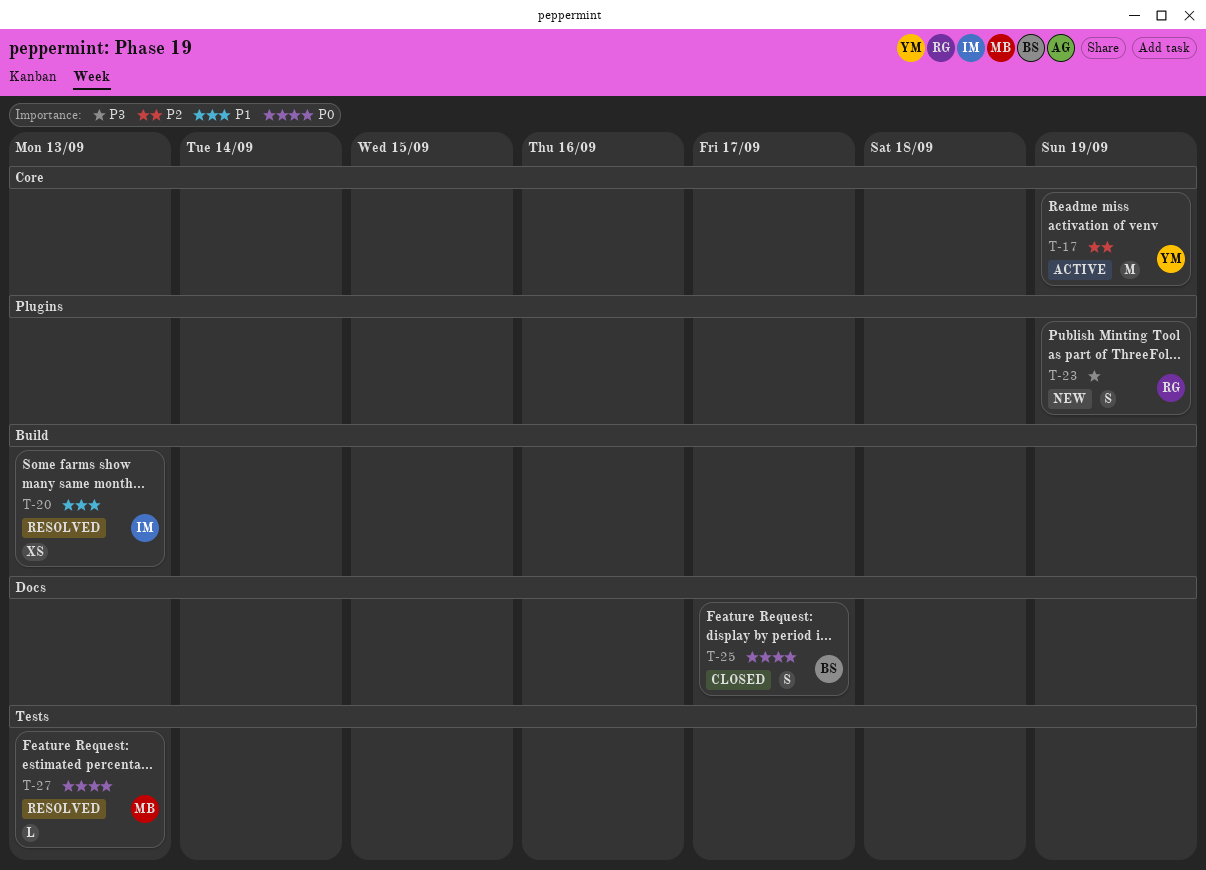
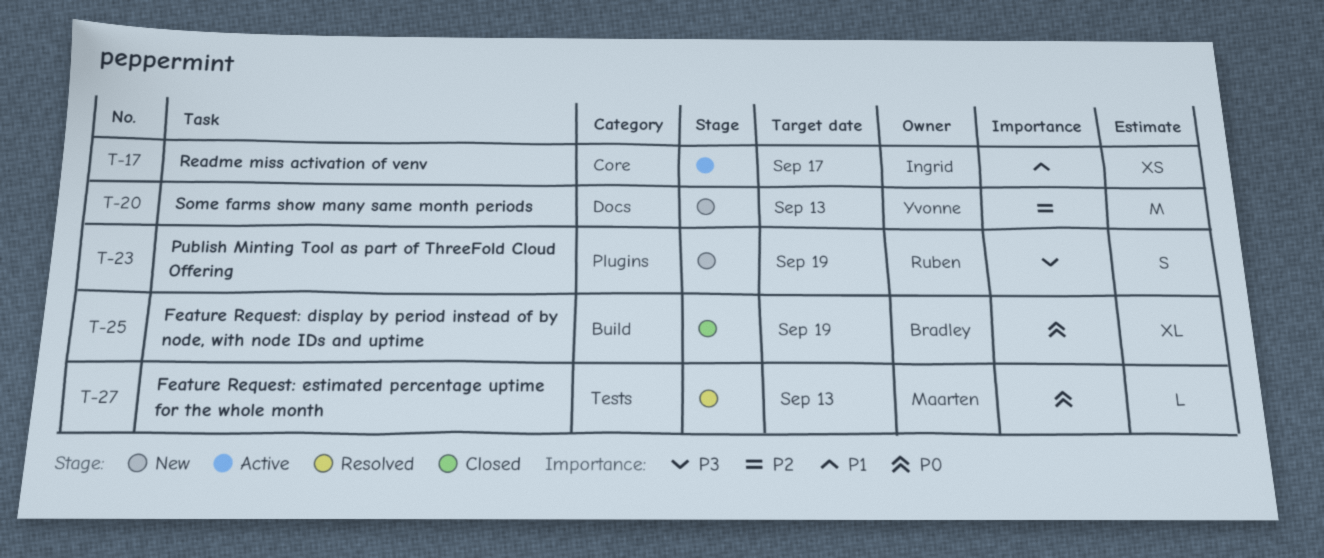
T-17, owner: Yvonne -> Ingrid
T-17, priority: P2 -> P1
T-17, estimate: M -> XS
T-17, due: Sep 19 -> Sep 17
T-20, status: Resolved -> New
T-20, owner: Ingrid -> Yvonne
T-20, priority: P1 -> P2
T-20, label: Build -> Docs
T-20, estimate: XS -> M
T-25, label: Docs -> Build
T-25, estimate: S -> XL
T-25, due: Sep 17 -> Sep 19

